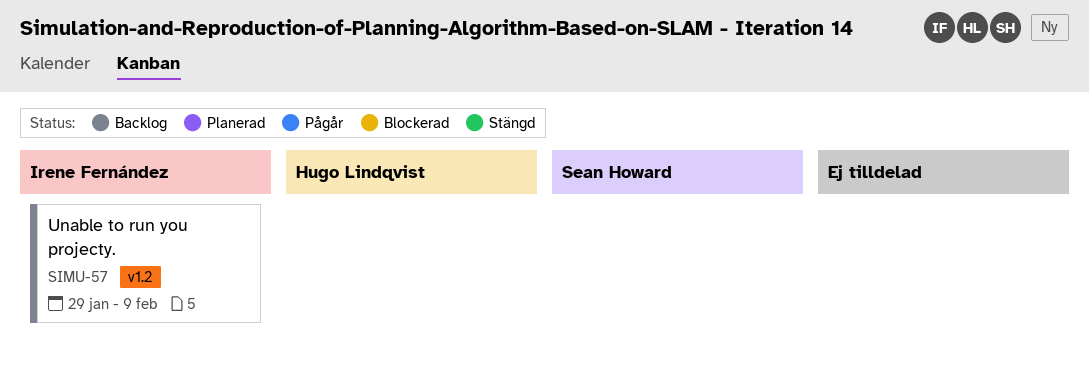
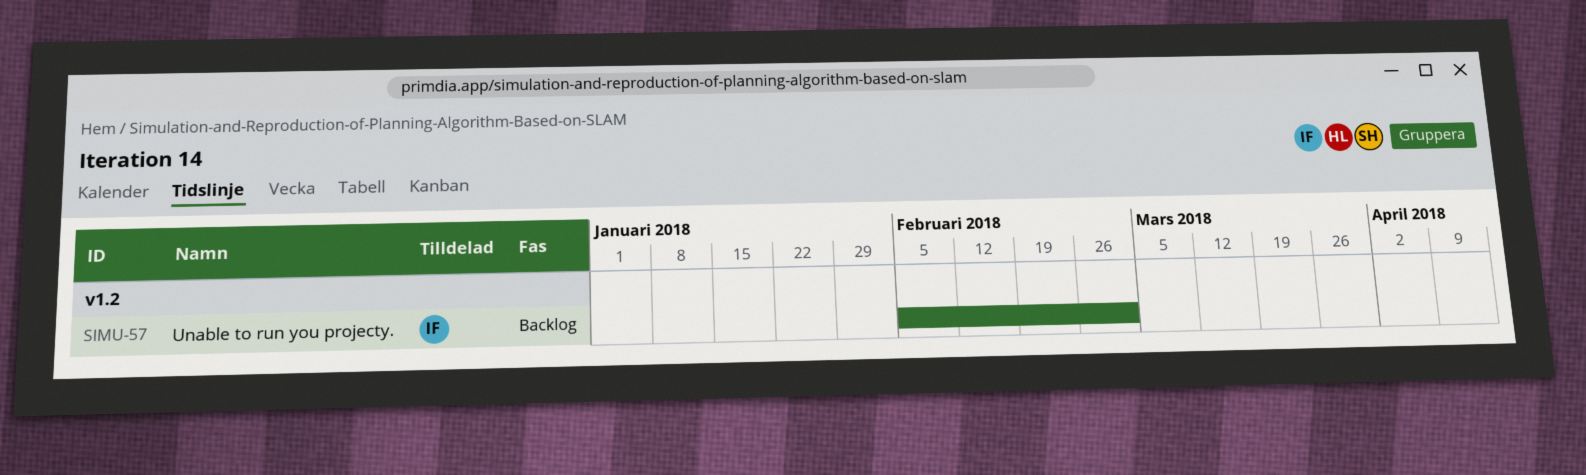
SIMU-57, start: Jan 29 -> Feb 5
SIMU-57, due: Feb 9 -> Mar 2

